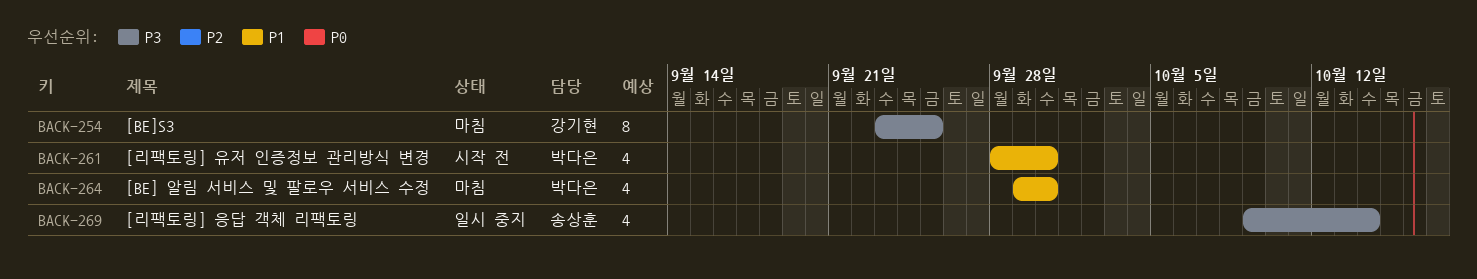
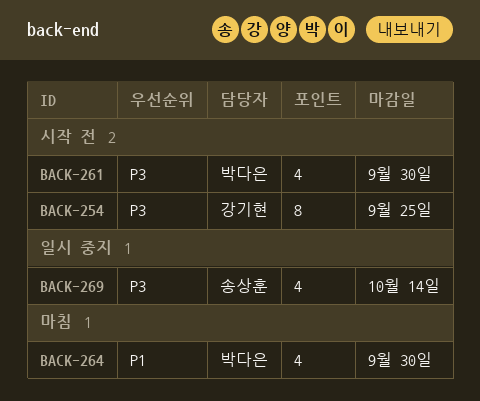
BACK-254, status: 마침 -> 시작 전
BACK-261, priority: P1 -> P3

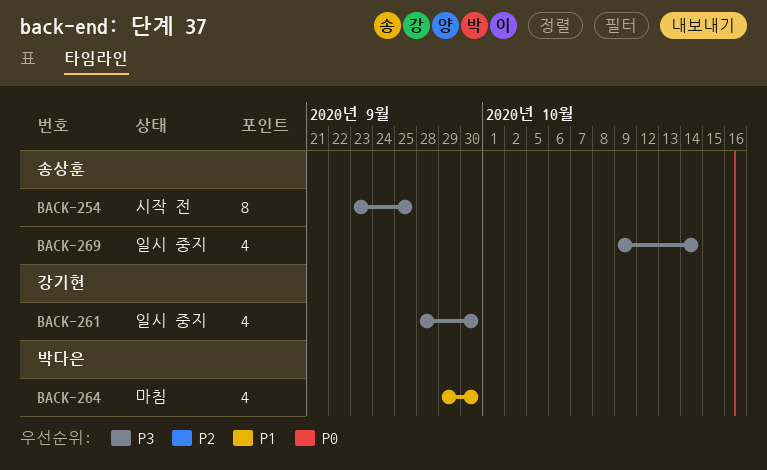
BACK-254, owner: 강기현 -> 송상훈
BACK-261, status: 시작 전 -> 일시 중지
BACK-261, owner: 박다은 -> 강기현

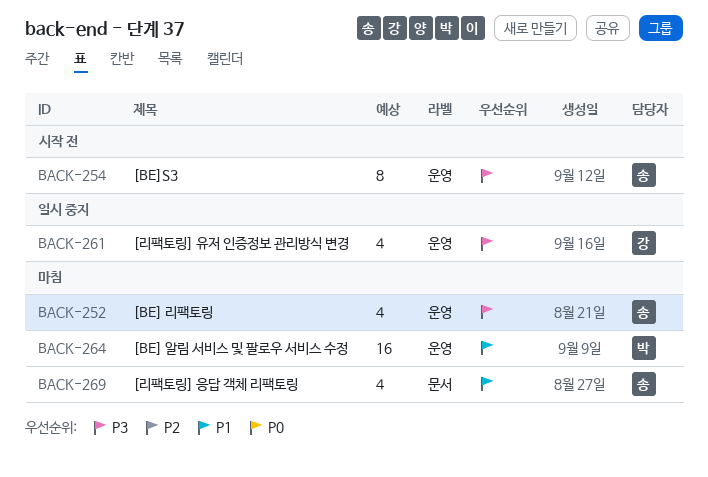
BACK-252: none -> present
BACK-264, estimate: 4 -> 16
BACK-269, status: 일시 중지 -> 마침
BACK-269, priority: P3 -> P1

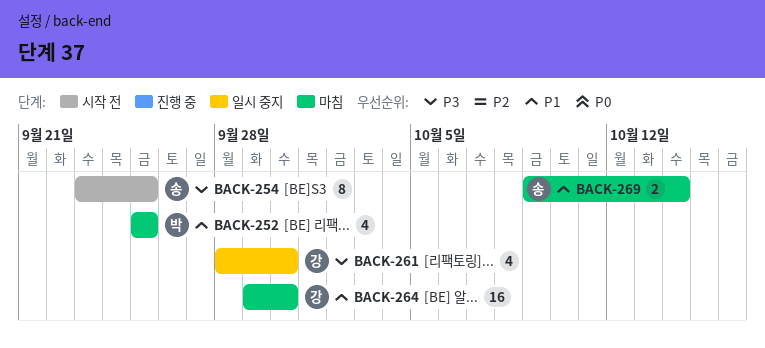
BACK-252, owner: 송 -> 박
BACK-252, priority: P3 -> P1
BACK-264, owner: 박 -> 강
BACK-269, estimate: 4 -> 2

